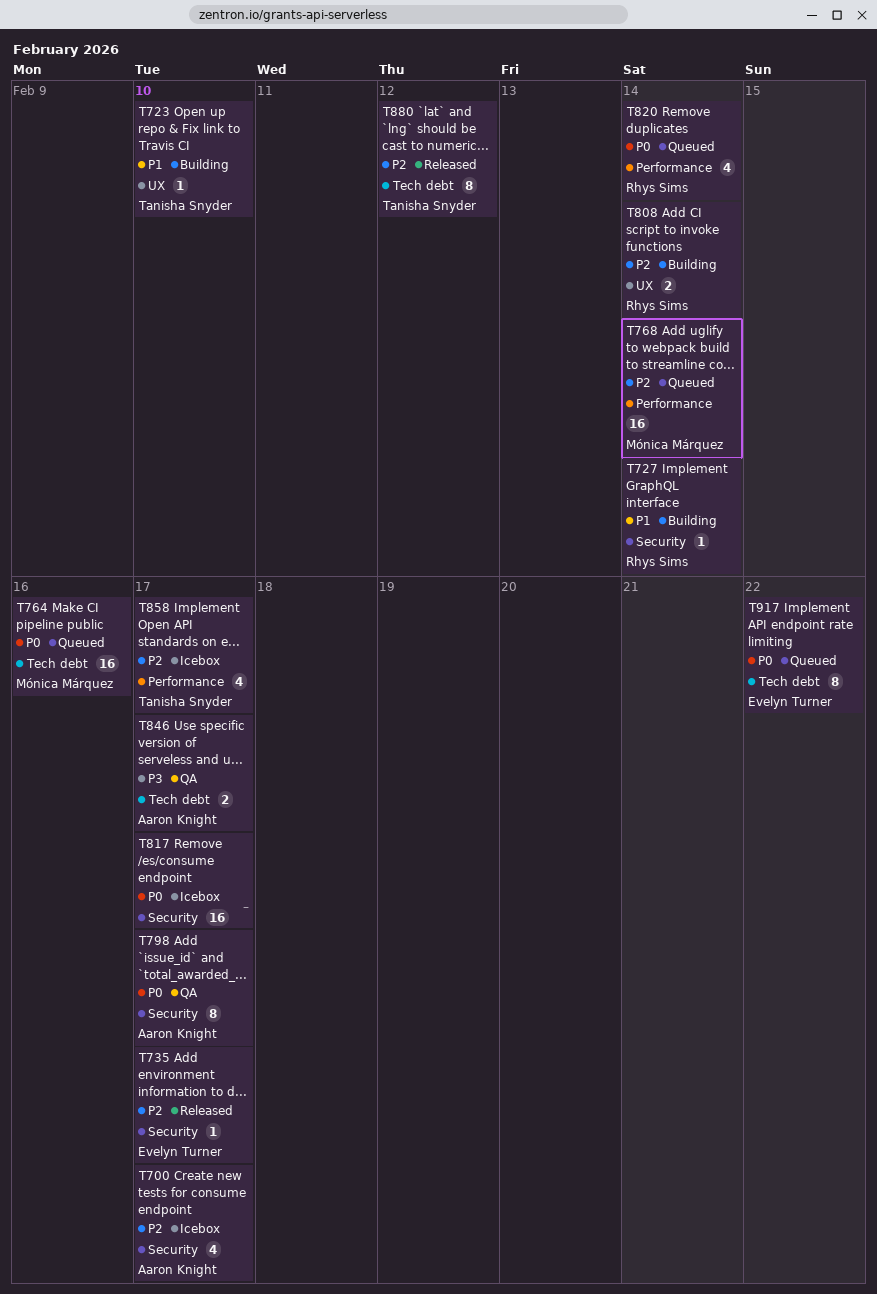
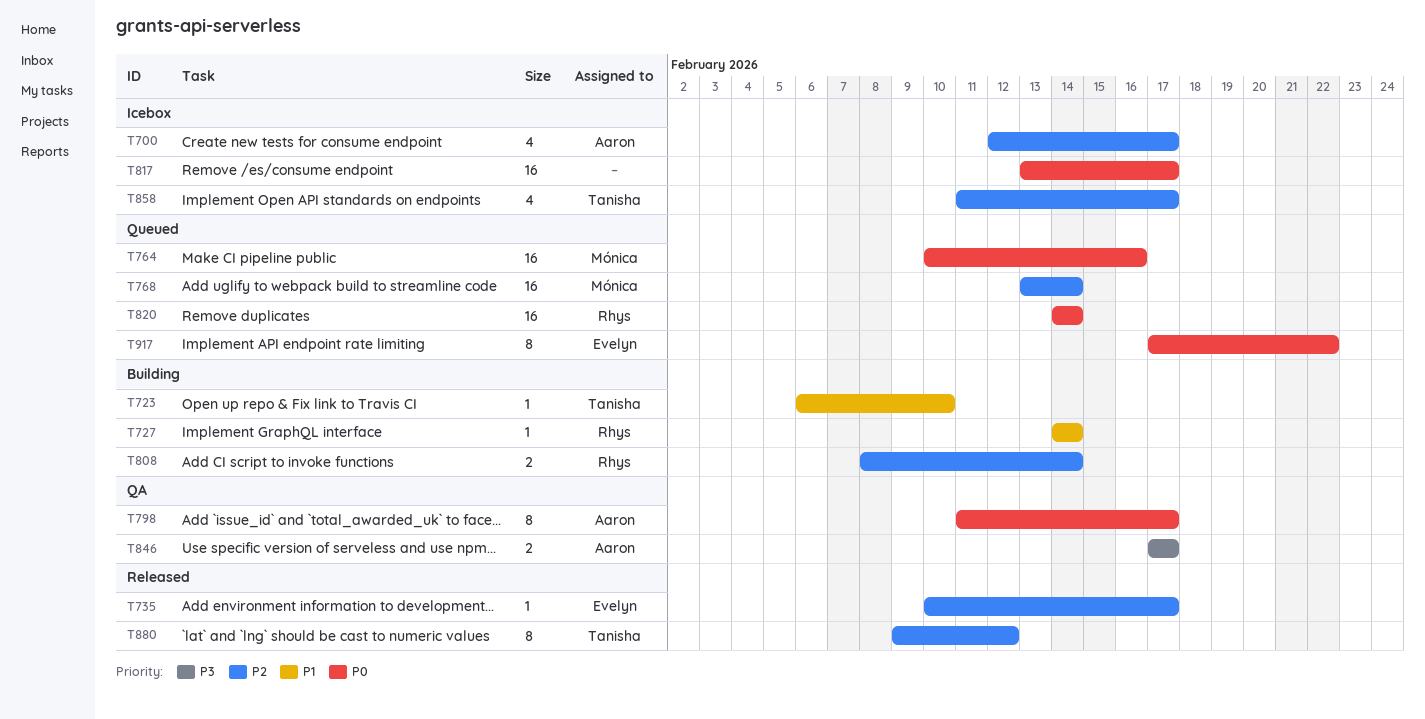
T820, estimate: 4 -> 16

